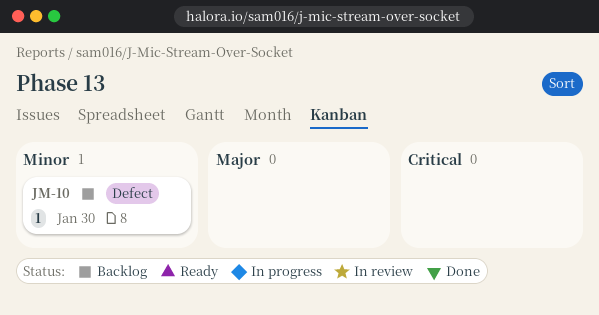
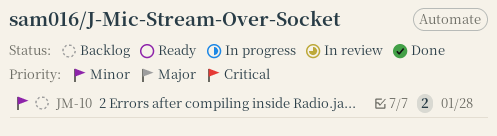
JM-10, estimate: 1 -> 2
JM-10, due: Jan 30 -> Jan 28

